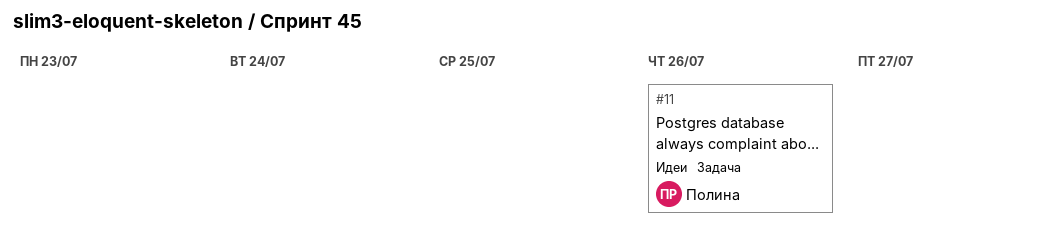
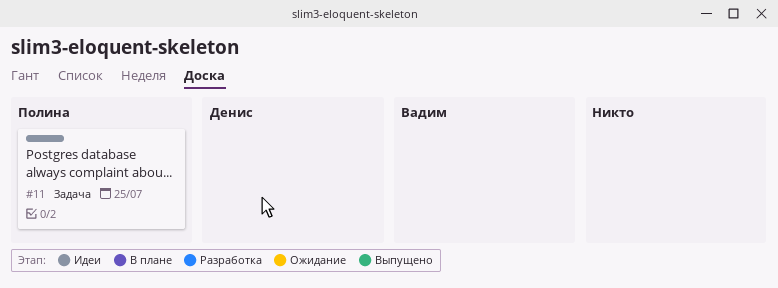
#11, due: Jul 26 -> Jul 25

